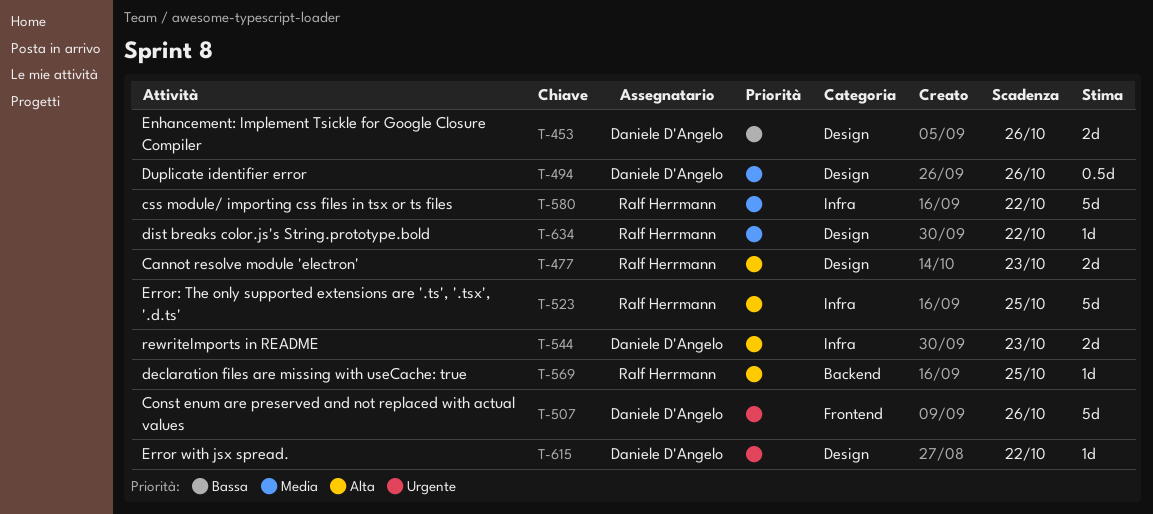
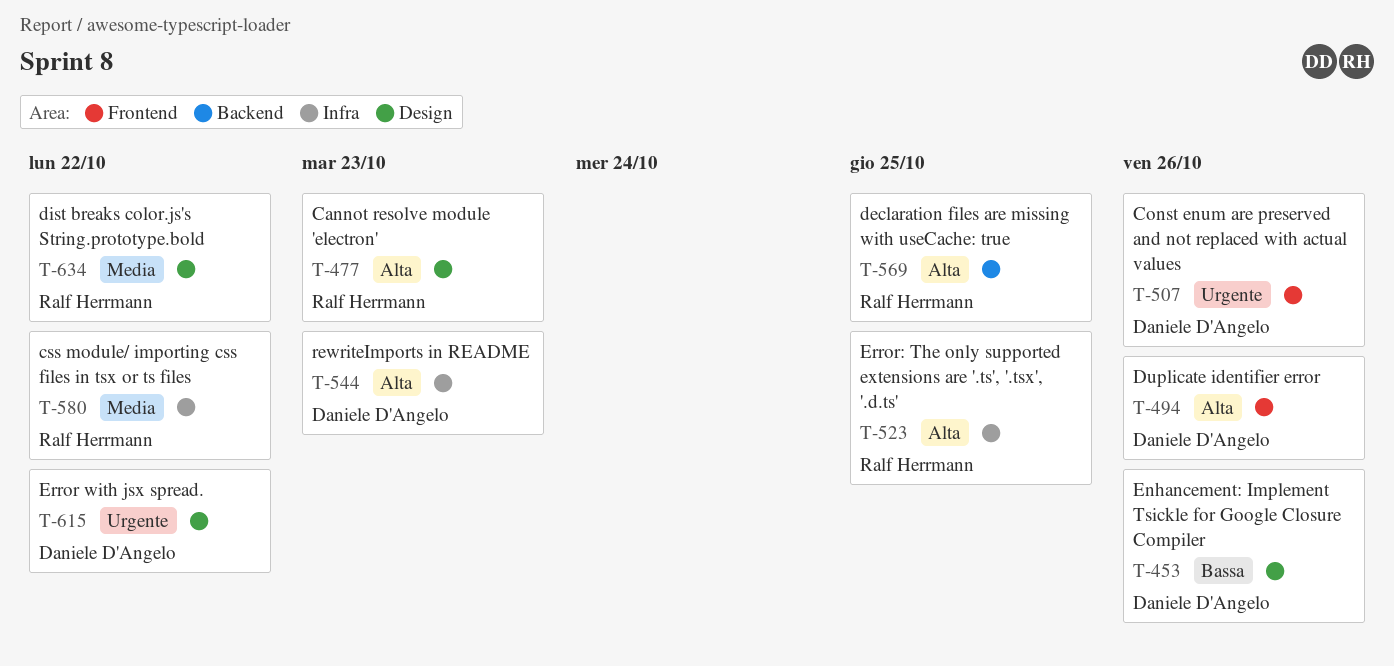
T-494, priority: Media -> Alta
T-494, label: Design -> Frontend

